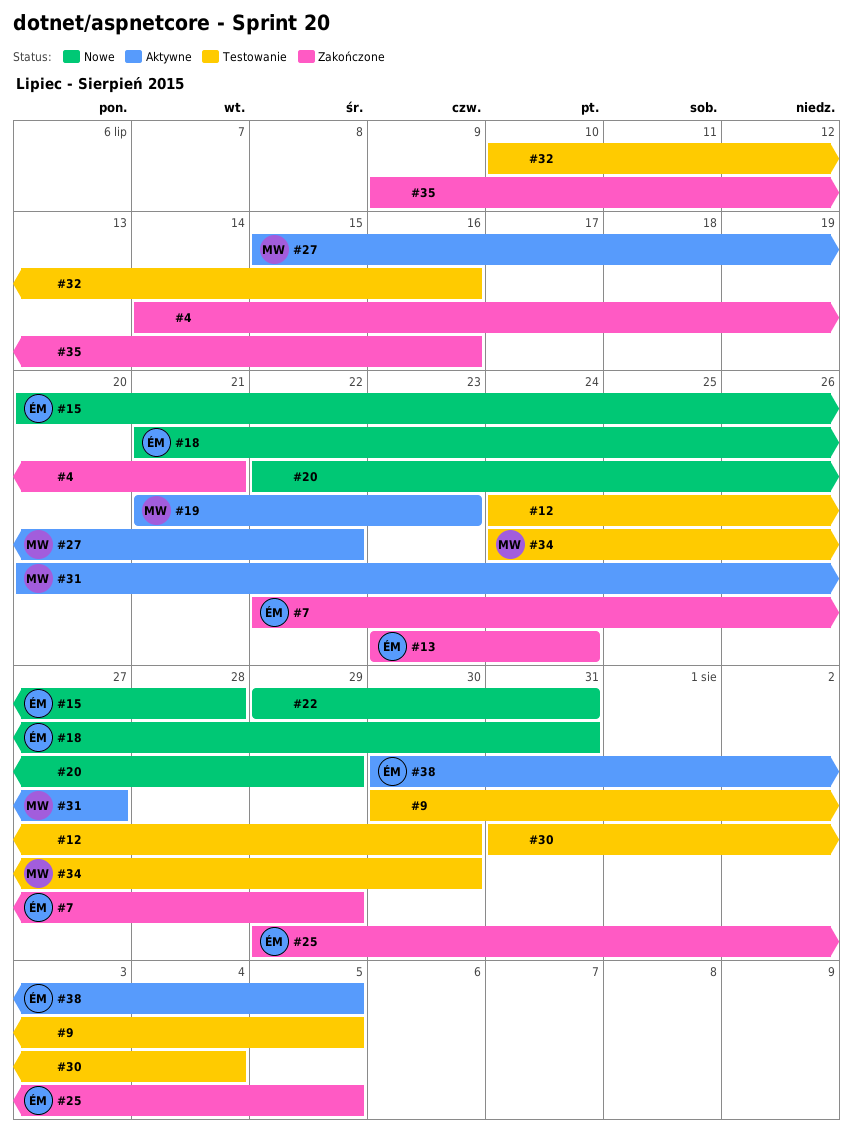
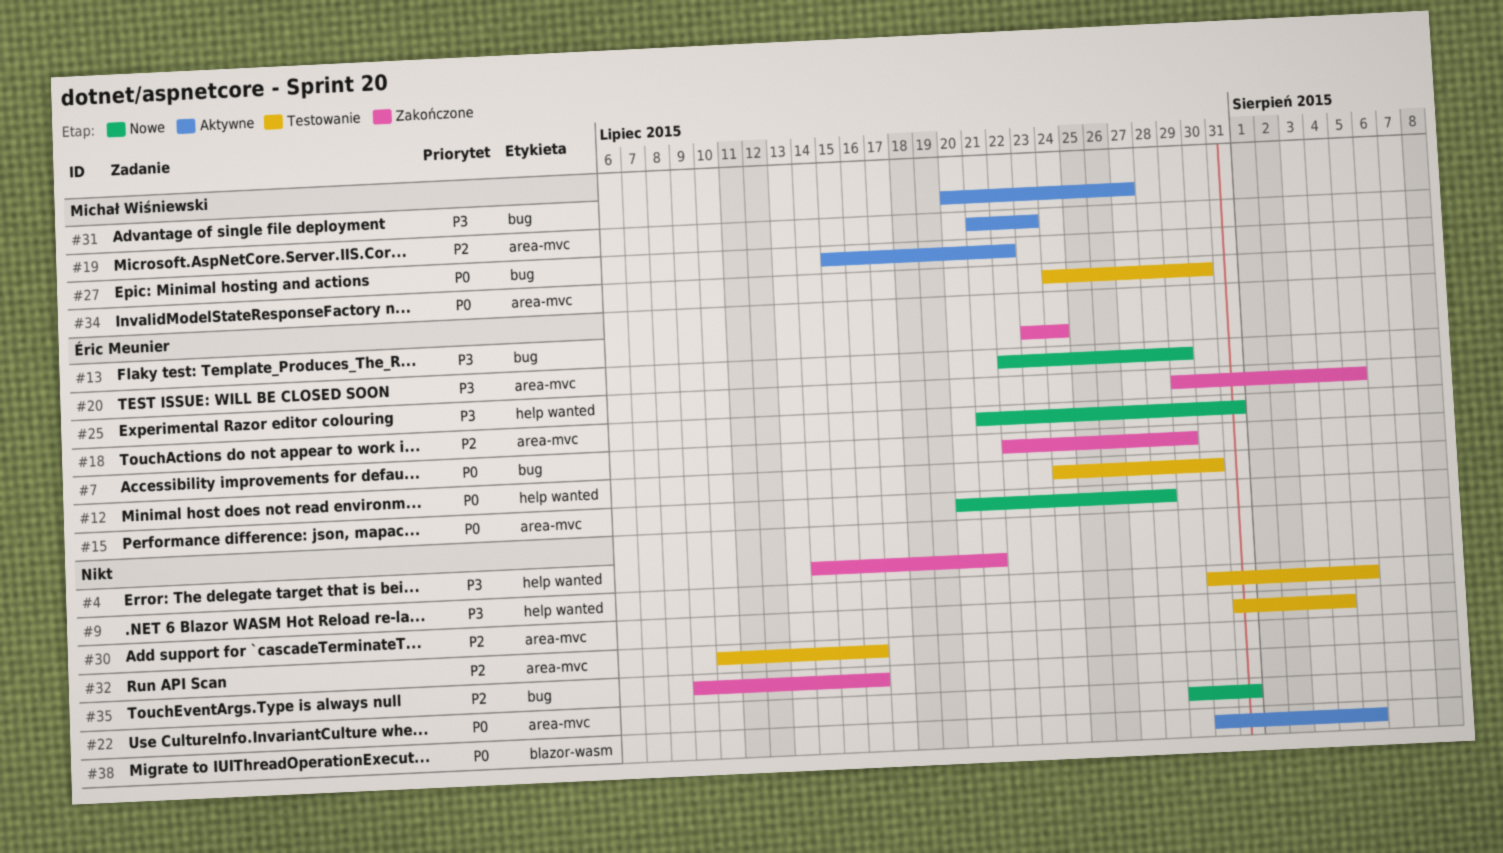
#12, owner: none -> Éric Meunier
#20, owner: none -> Éric Meunier
#38, owner: Éric Meunier -> none

